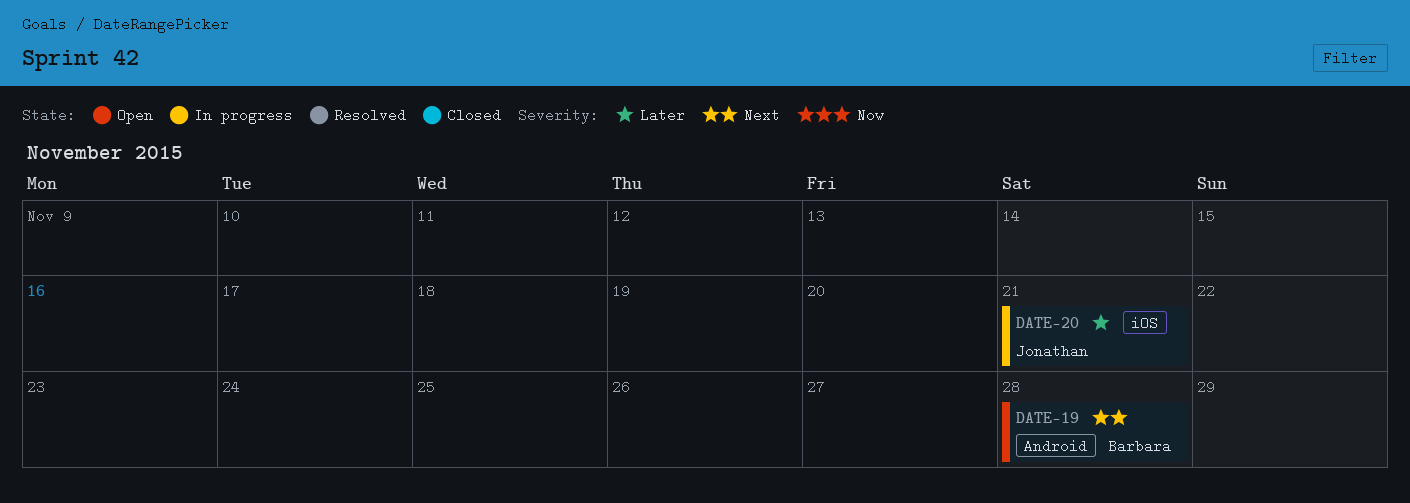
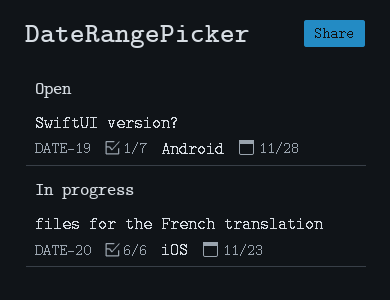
DATE-20, due: Nov 21 -> Nov 23

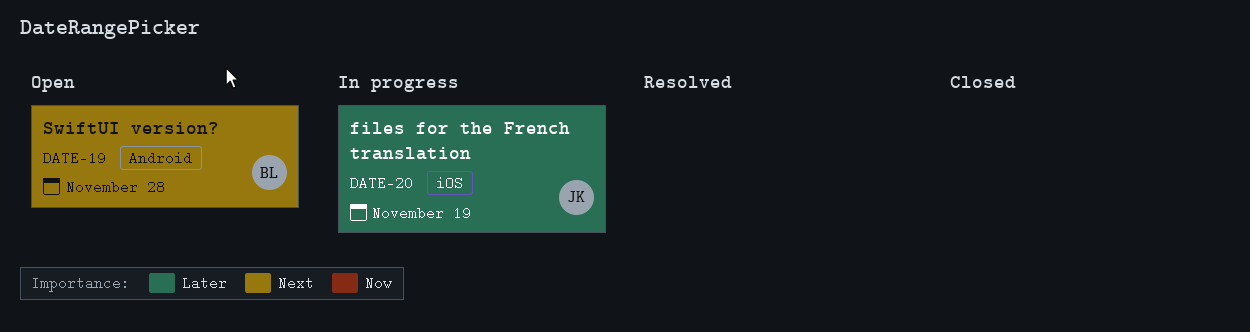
DATE-20, due: Nov 23 -> Nov 19

